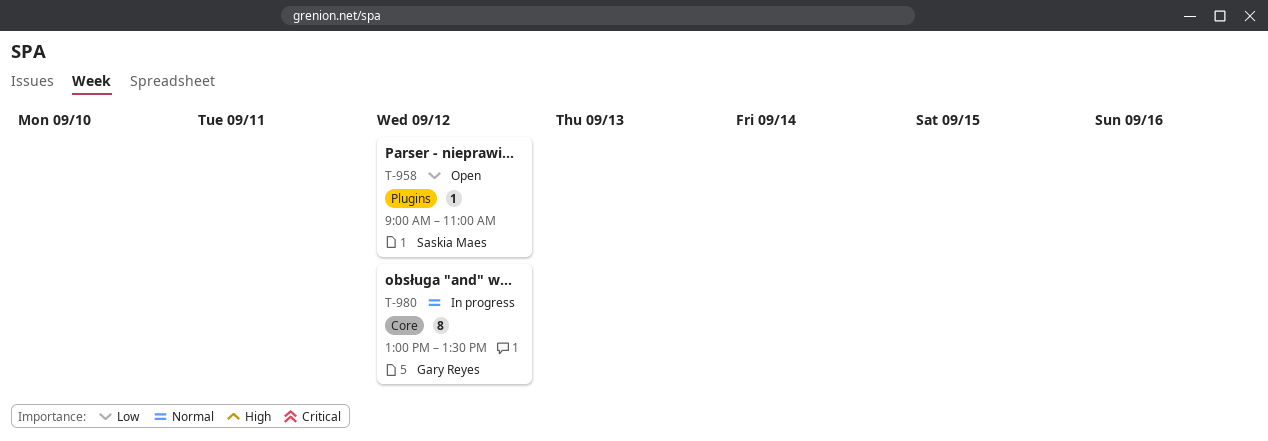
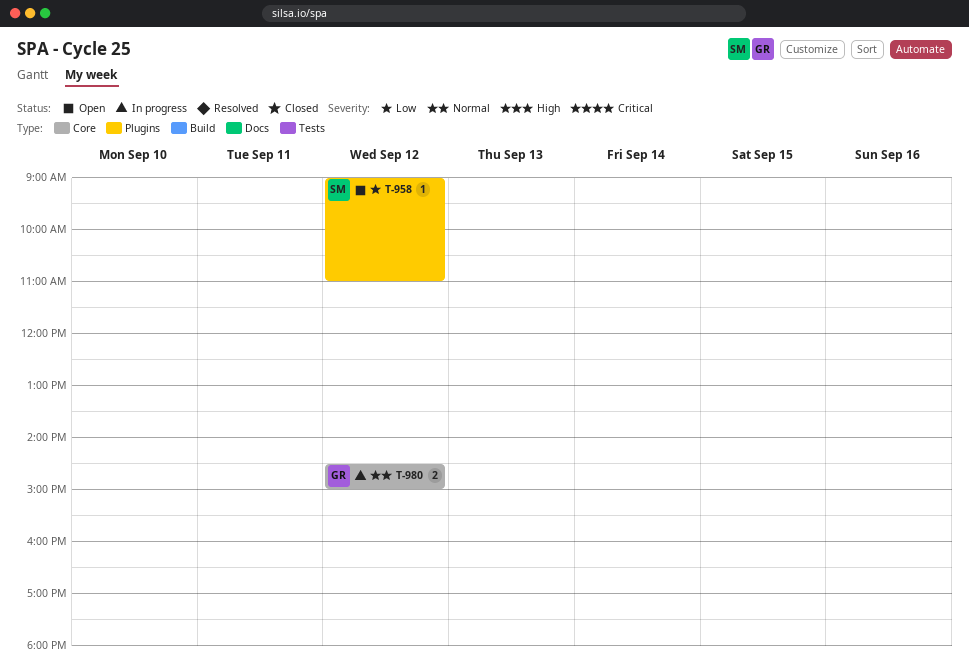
T-980, estimate: 8 -> 2
T-980, begins: 13:00 -> 14:30
T-980, ends: 13:30 -> 15:00

